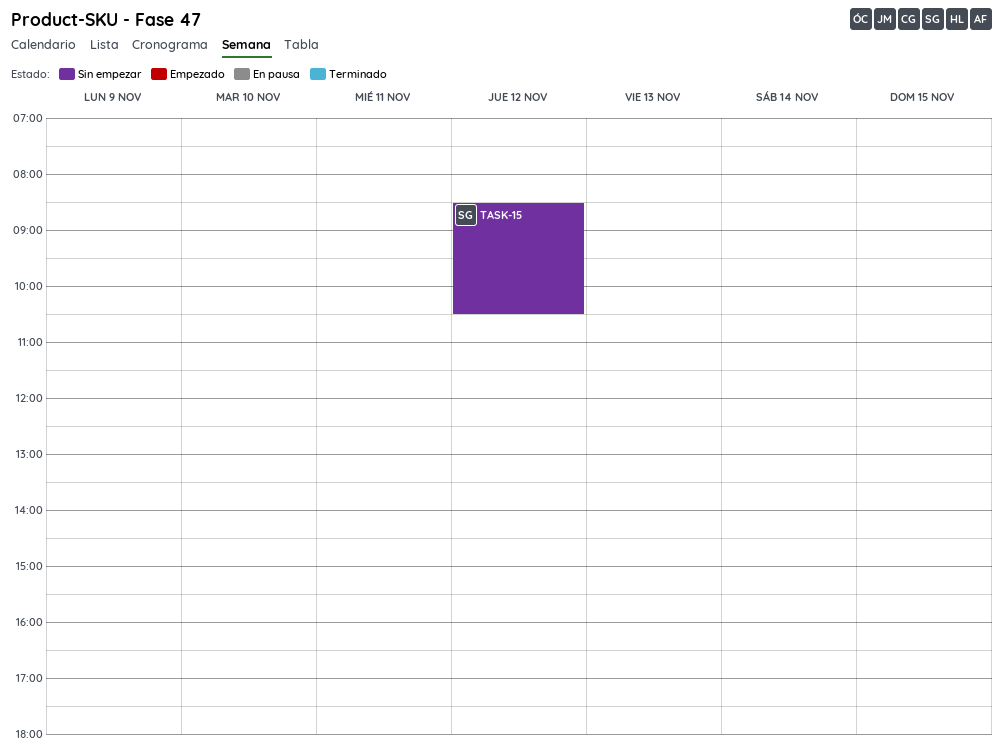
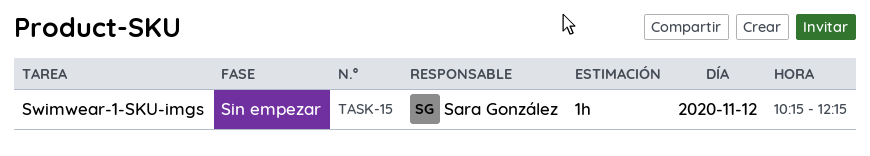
TASK-15, begins: 08:30 -> 10:15
TASK-15, ends: 10:30 -> 12:15

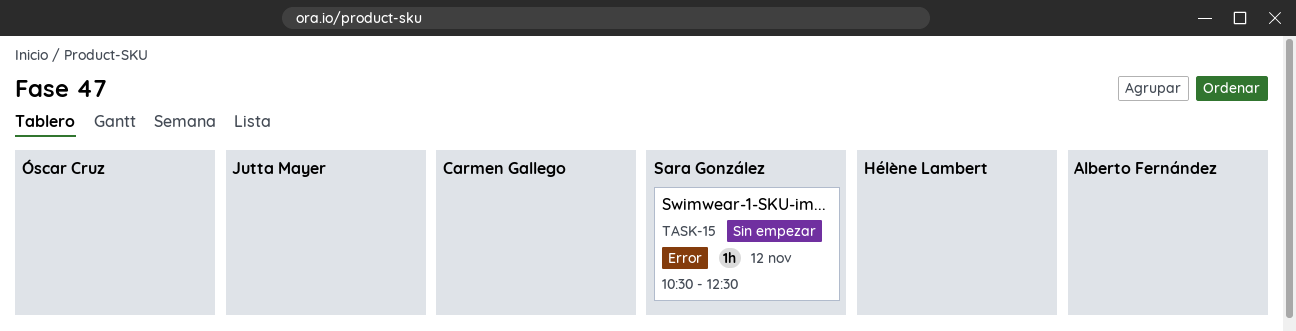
TASK-15, begins: 10:15 -> 10:30
TASK-15, ends: 12:15 -> 12:30

